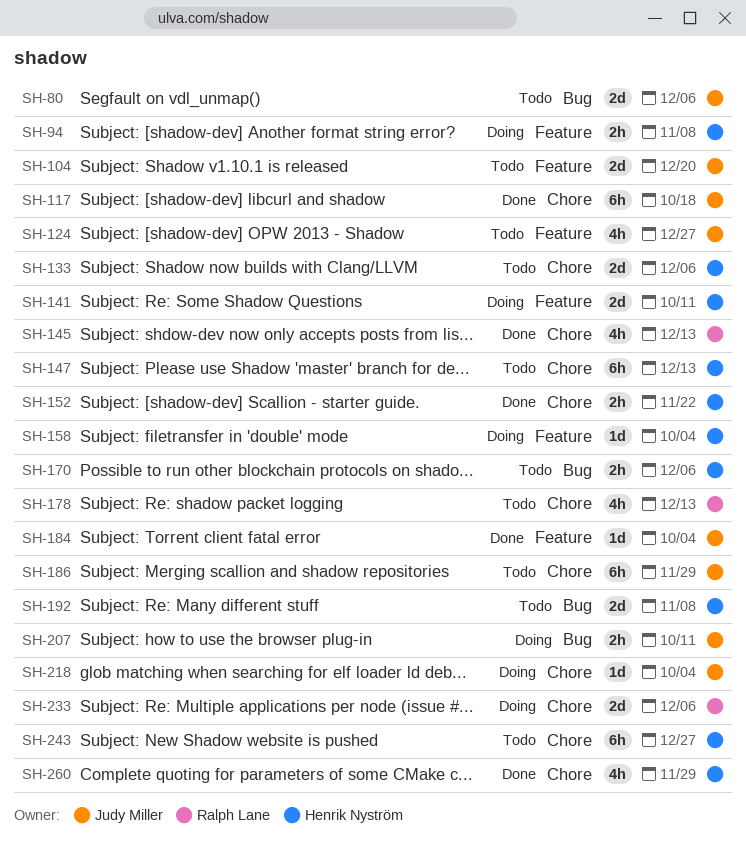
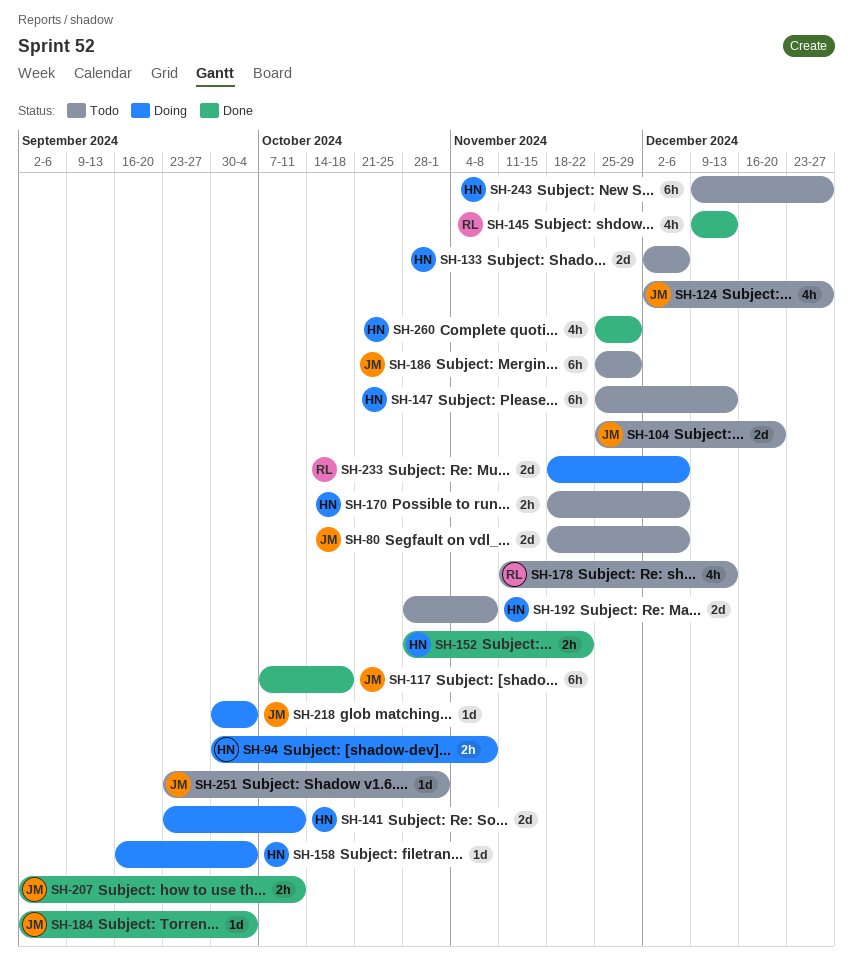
SH-207, status: Doing -> Done
SH-251: none -> present

